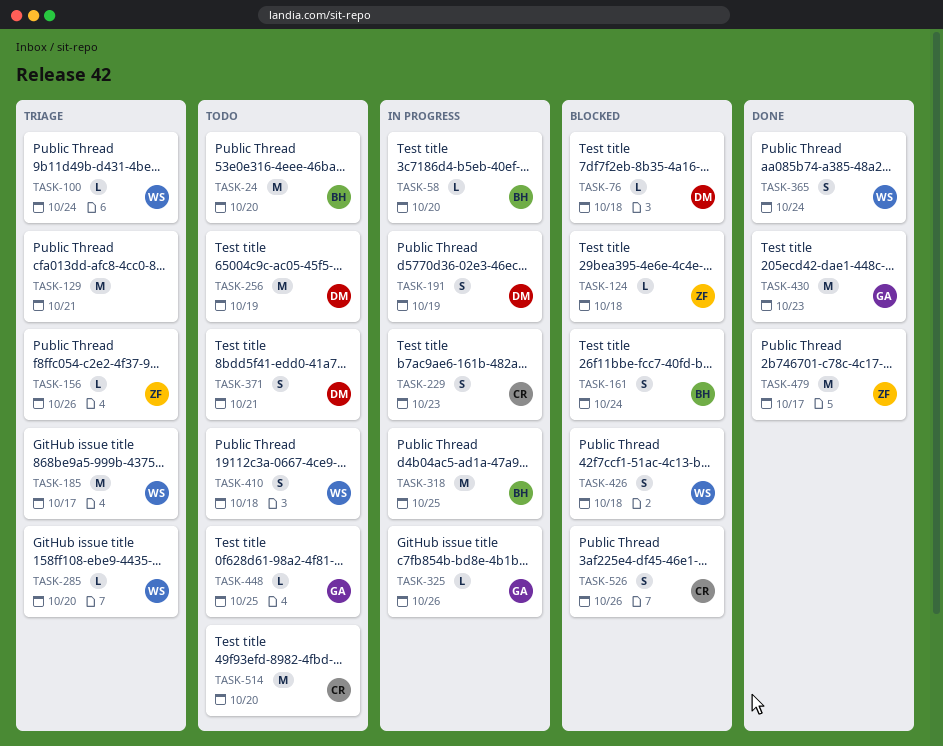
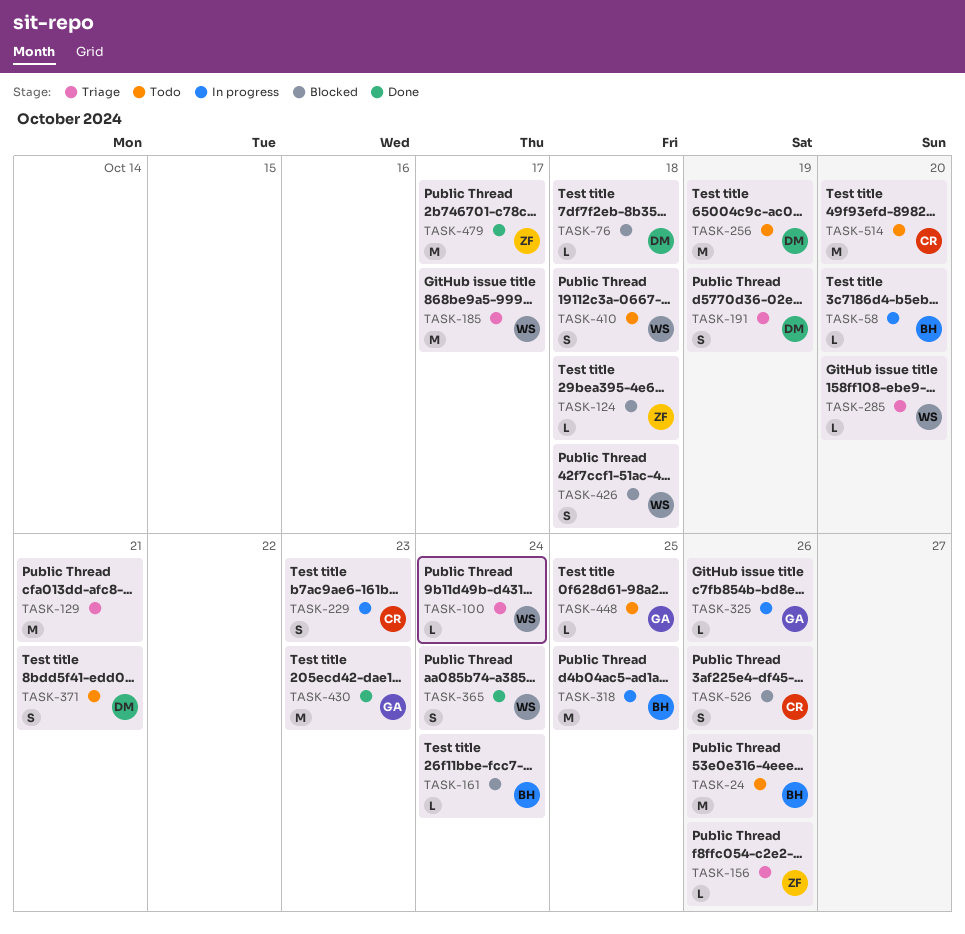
TASK-24, due: Oct 20 -> Oct 26
TASK-161, estimate: S -> L
TASK-191, status: In progress -> Triage

